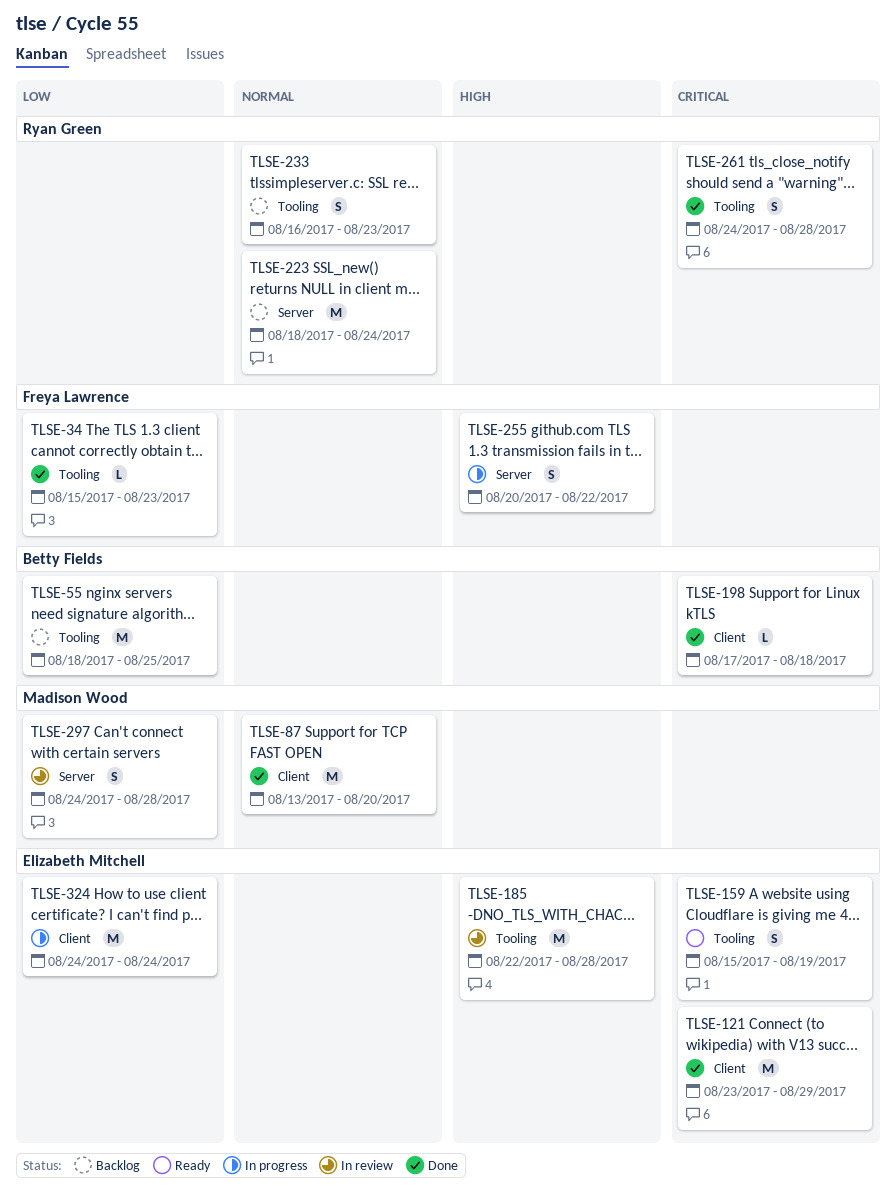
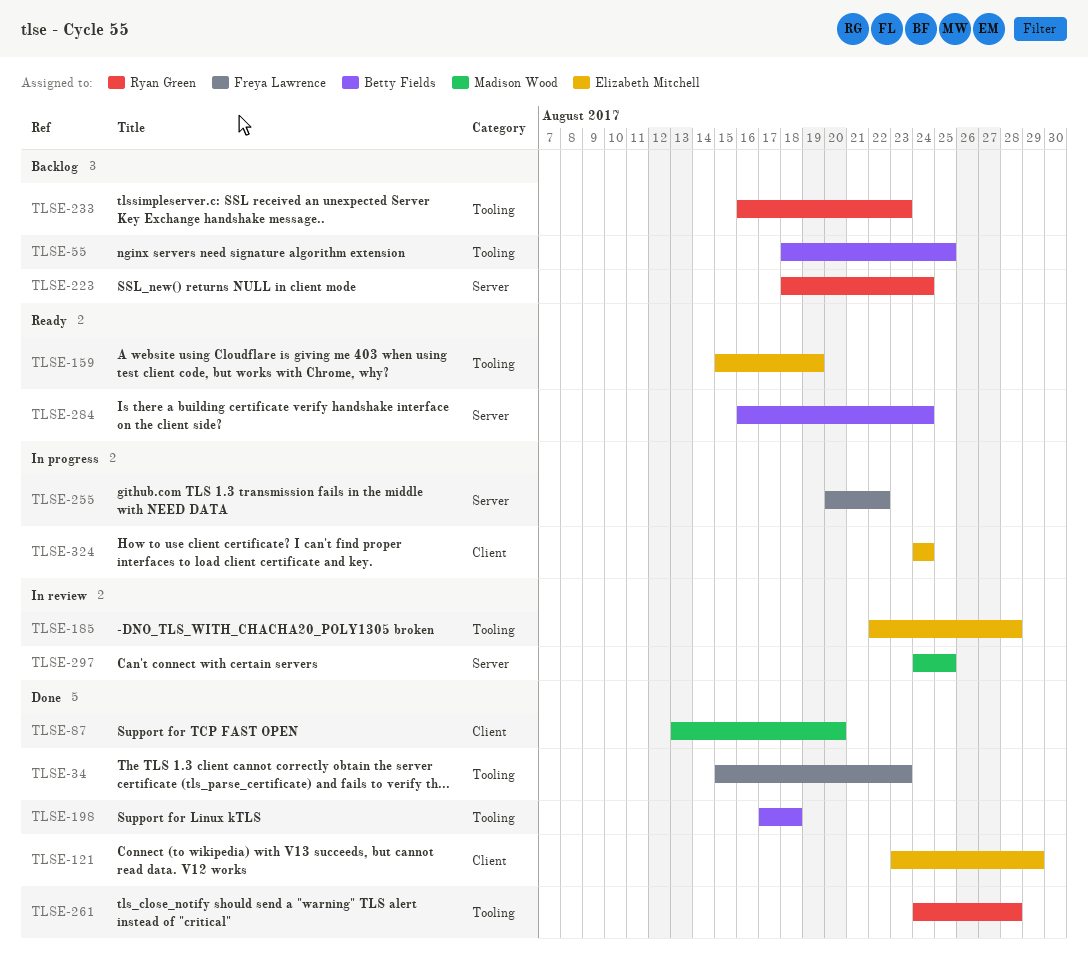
TLSE-198, label: Client -> Tooling
TLSE-284: none -> present
TLSE-297, due: Aug 28 -> Aug 25

